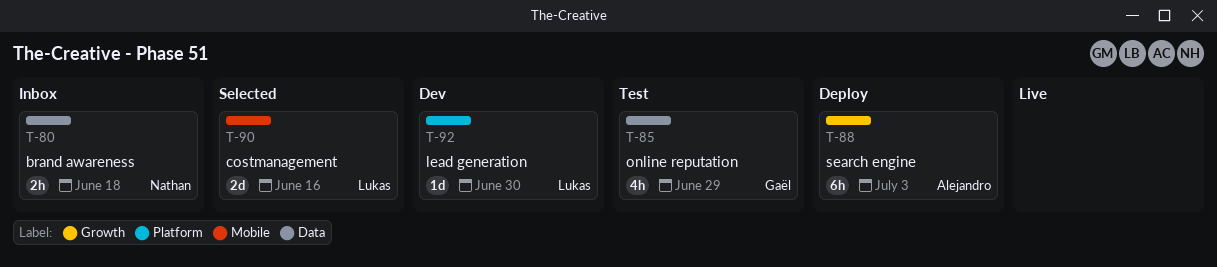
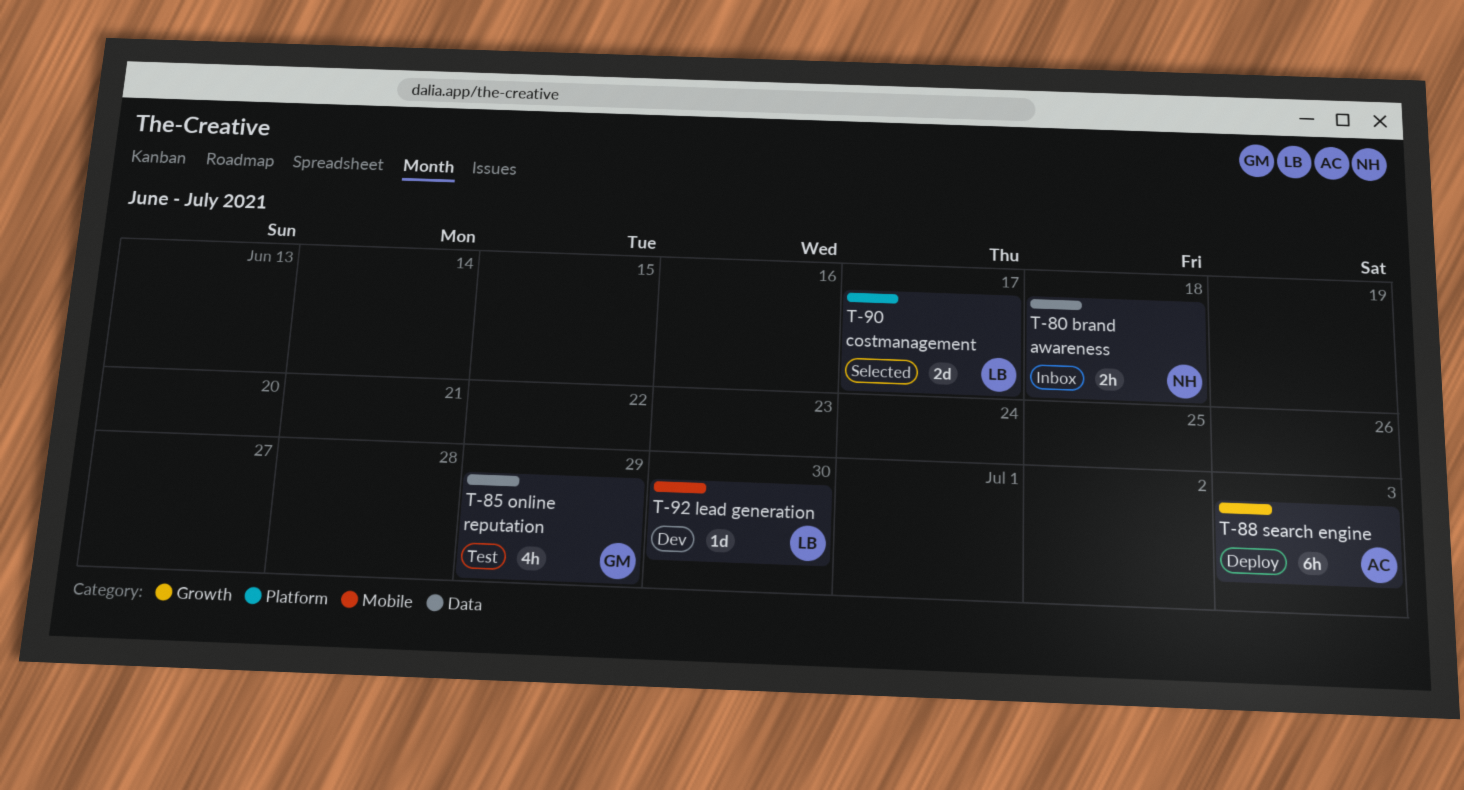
T-90, label: Mobile -> Platform
T-90, due: Jun 16 -> Jun 17
T-92, label: Platform -> Mobile

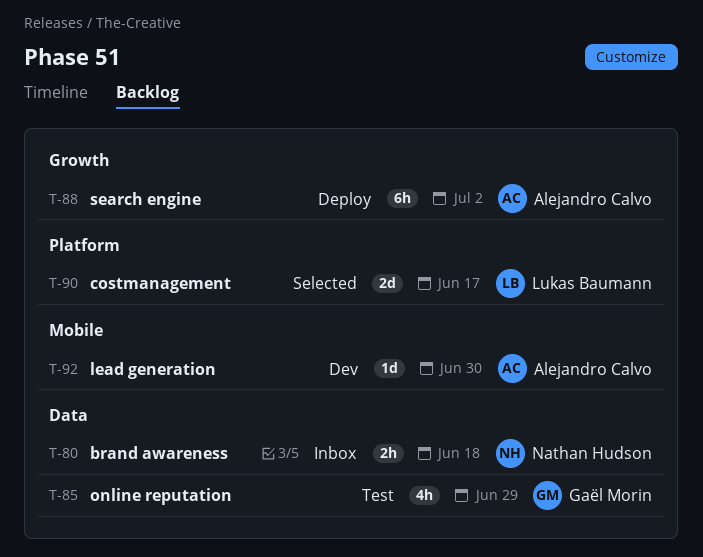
T-88, due: Jul 3 -> Jul 2
T-92, owner: Lukas Baumann -> Alejandro Calvo

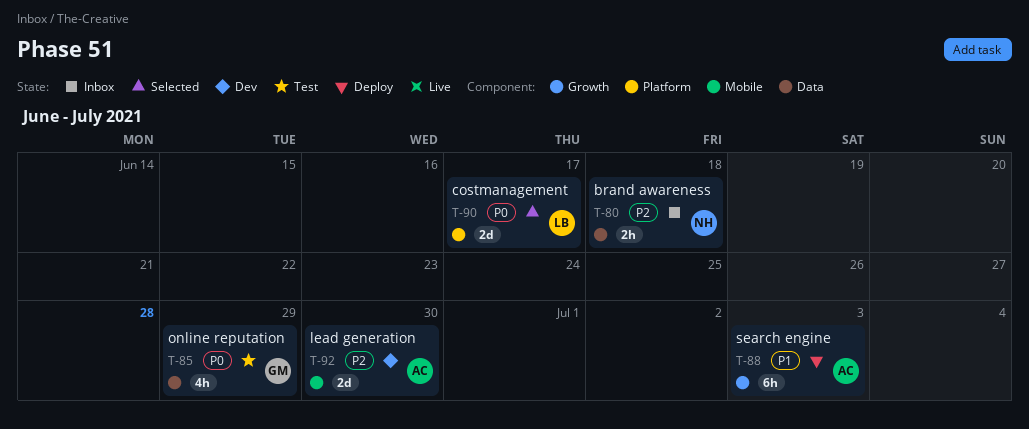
T-88, due: Jul 2 -> Jul 3
T-92, estimate: 1d -> 2d

